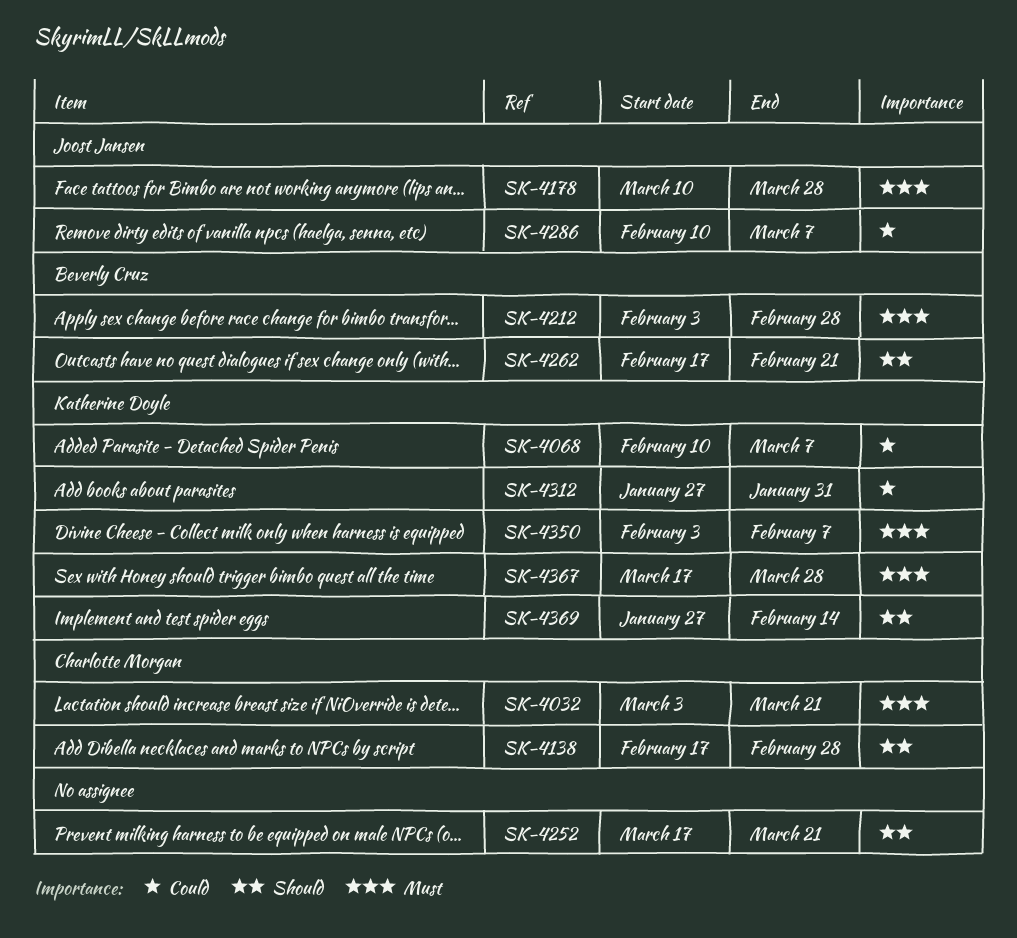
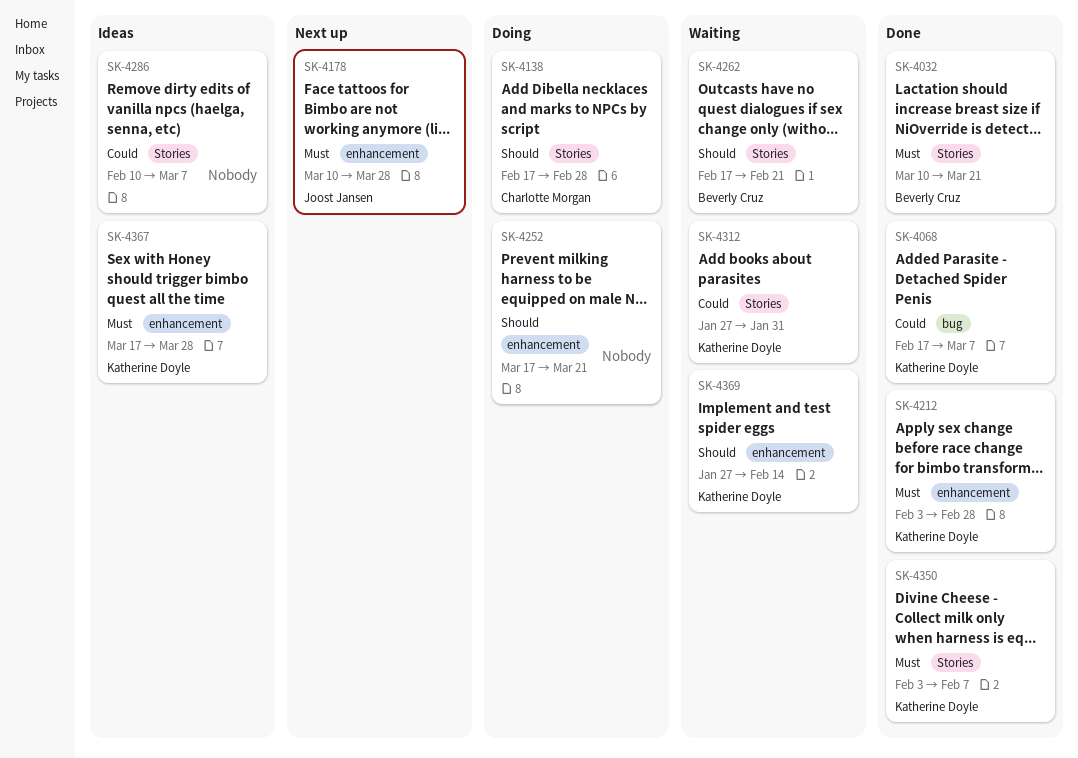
SK-4032, owner: Charlotte Morgan -> Beverly Cruz
SK-4032, start: Mar 3 -> Mar 10
SK-4068, start: Feb 10 -> Feb 17
SK-4212, owner: Beverly Cruz -> Katherine Doyle
SK-4286, owner: Joost Jansen -> none

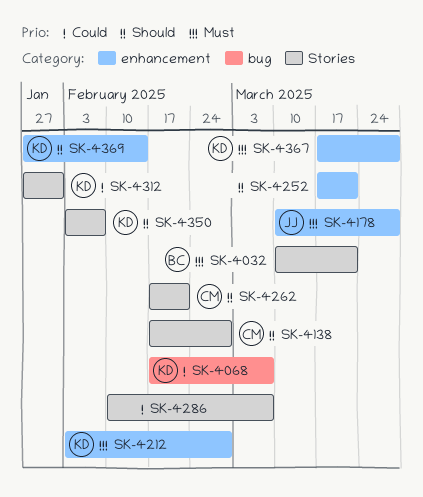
SK-4262, owner: Beverly Cruz -> Charlotte Morgan
SK-4350, priority: Must -> Should

